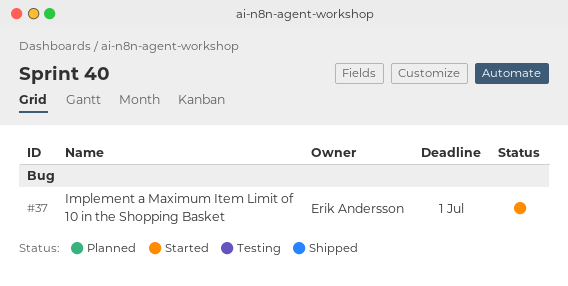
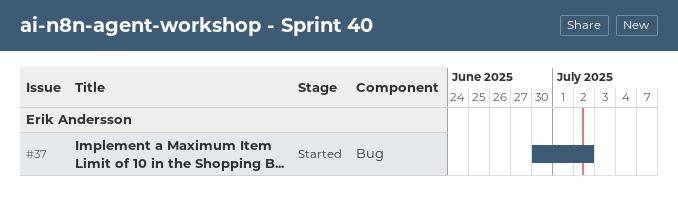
#37, due: Jul 1 -> Jul 2

